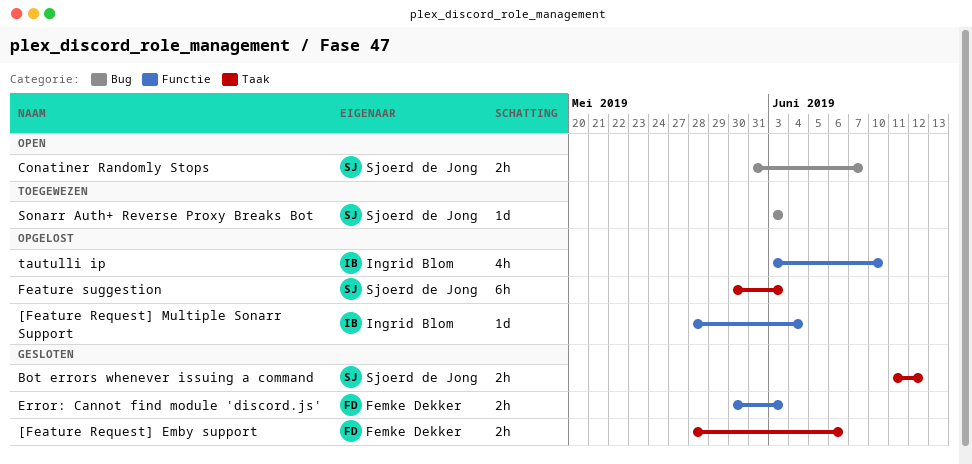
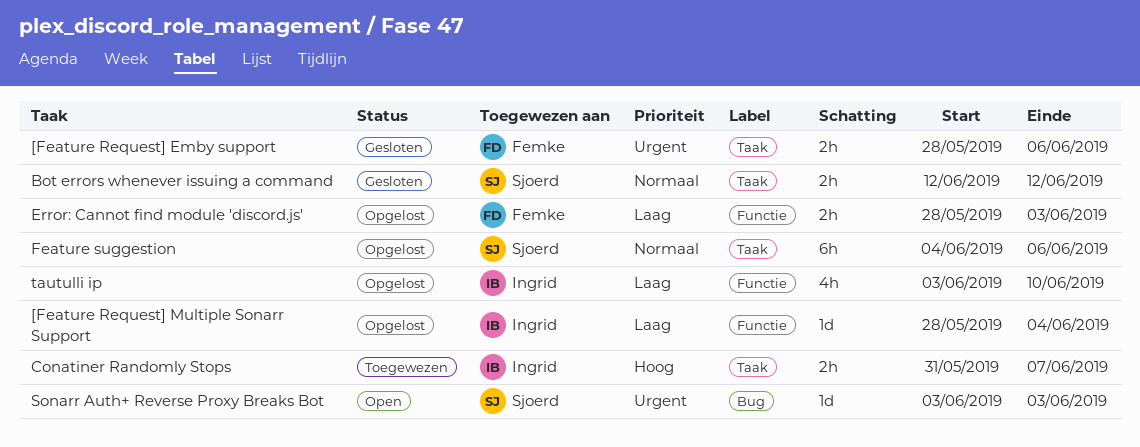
Bot errors whenever issuing a command, start: Jun 11 -> Jun 12
Conatiner Randomly Stops, status: Open -> Toegewezen
Conatiner Randomly Stops, owner: Sjoerd de Jong -> Ingrid Blom
Conatiner Randomly Stops, label: Bug -> Taak
Error: Cannot find module 'discord.js', status: Gesloten -> Opgelost
Error: Cannot find module 'discord.js', start: May 30 -> May 28
Feature suggestion, start: May 30 -> Jun 4
Feature suggestion, due: Jun 3 -> Jun 6
Sonarr Auth+ Reverse Proxy Breaks Bot, status: Toegewezen -> Open

